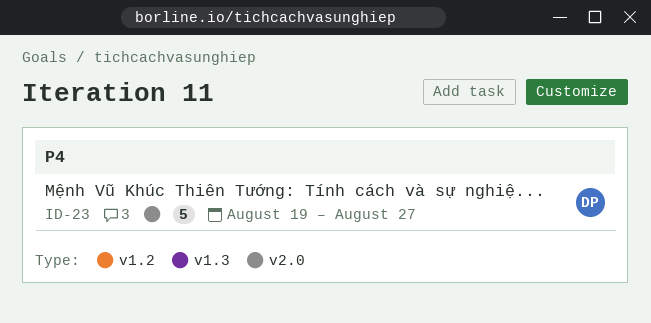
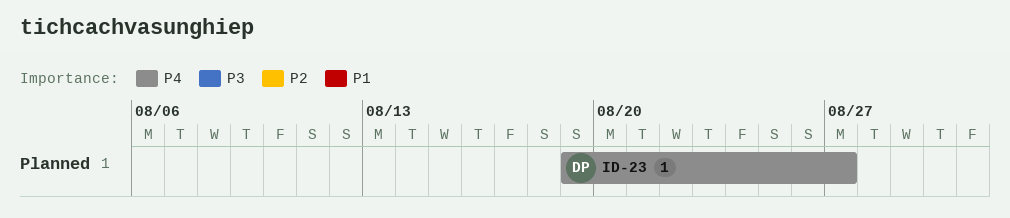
ID-23, estimate: 5 -> 1

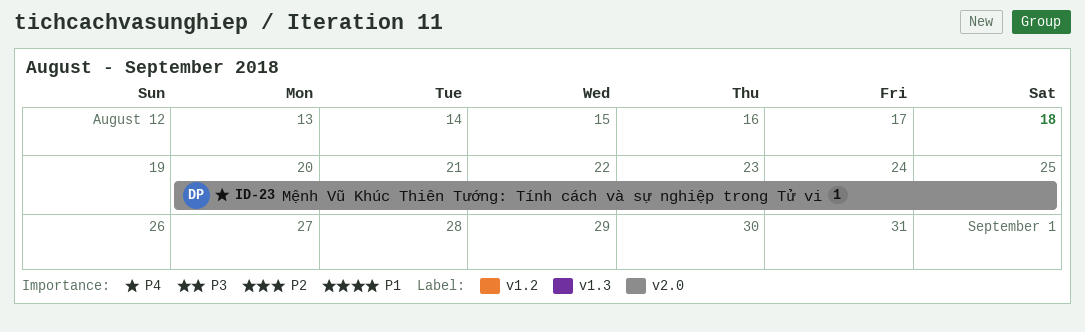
ID-23, start: Aug 19 -> Aug 20
ID-23, due: Aug 27 -> Aug 25

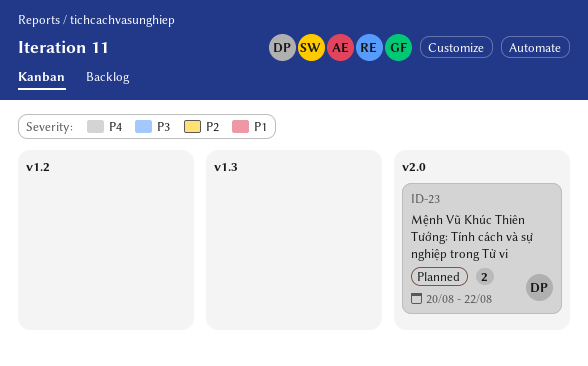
ID-23, estimate: 1 -> 2
ID-23, due: Aug 25 -> Aug 22

